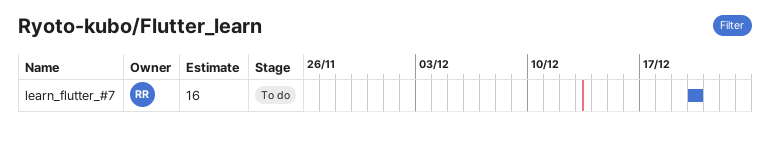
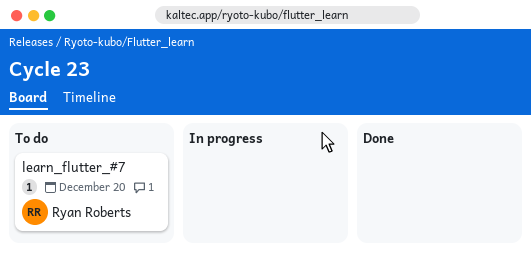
learn_flutter_#7, estimate: 16 -> 1

